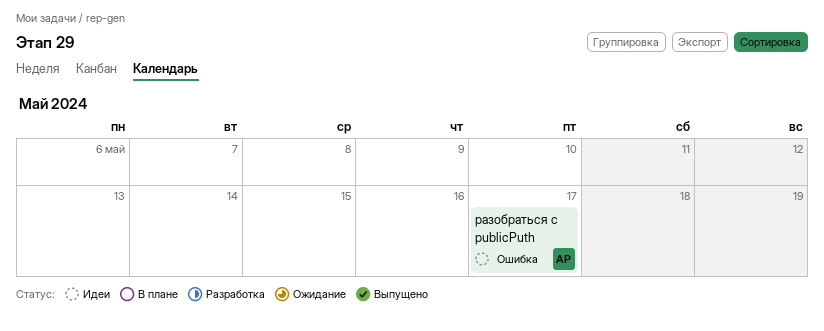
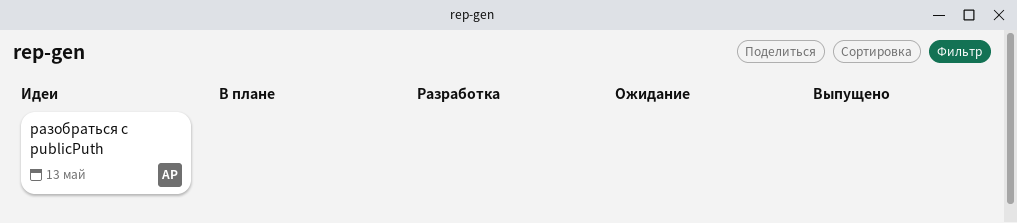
разобраться с publicPuth, due: May 17 -> May 13

